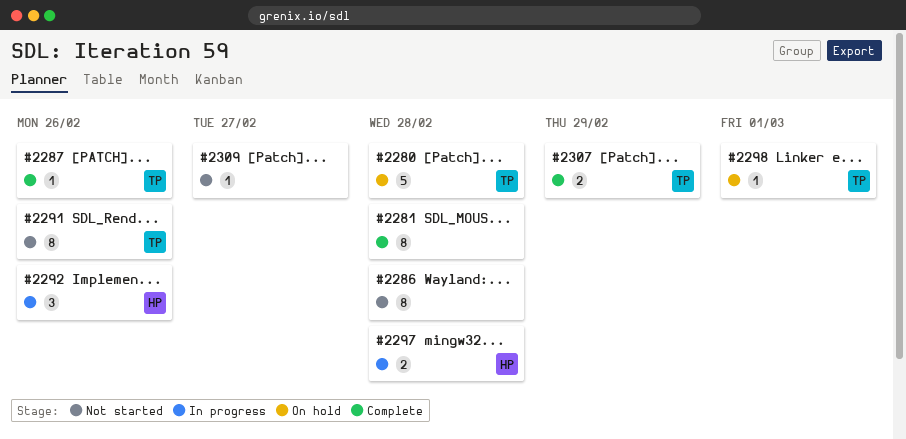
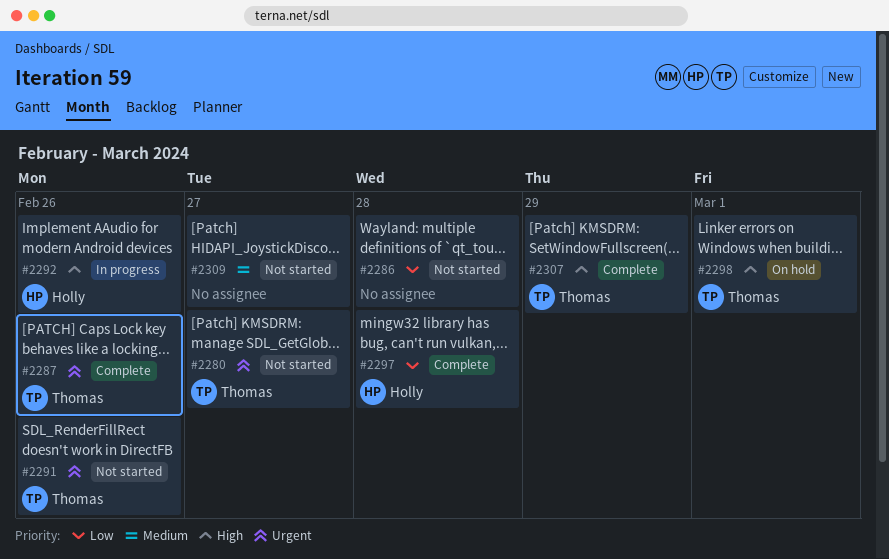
#2280, status: On hold -> Not started
#2280, due: Feb 28 -> Feb 27
#2281: present -> none
#2297, status: In progress -> Complete

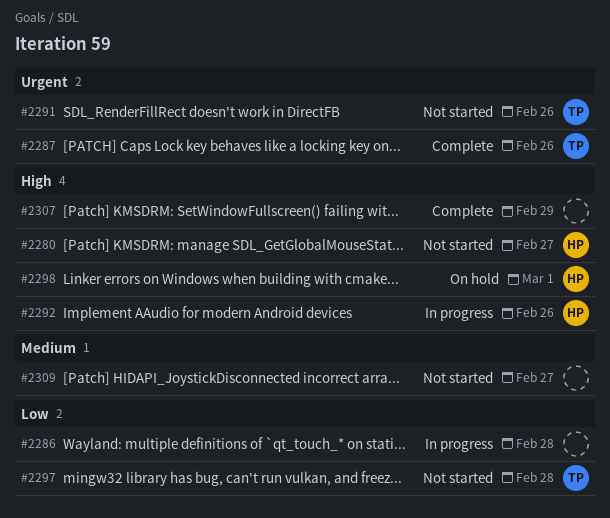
#2280, owner: Thomas -> Holly
#2280, priority: Urgent -> High
#2286, status: Not started -> In progress
#2297, status: Complete -> Not started
#2297, owner: Holly -> Thomas
#2298, owner: Thomas -> Holly
#2307, owner: Thomas -> none

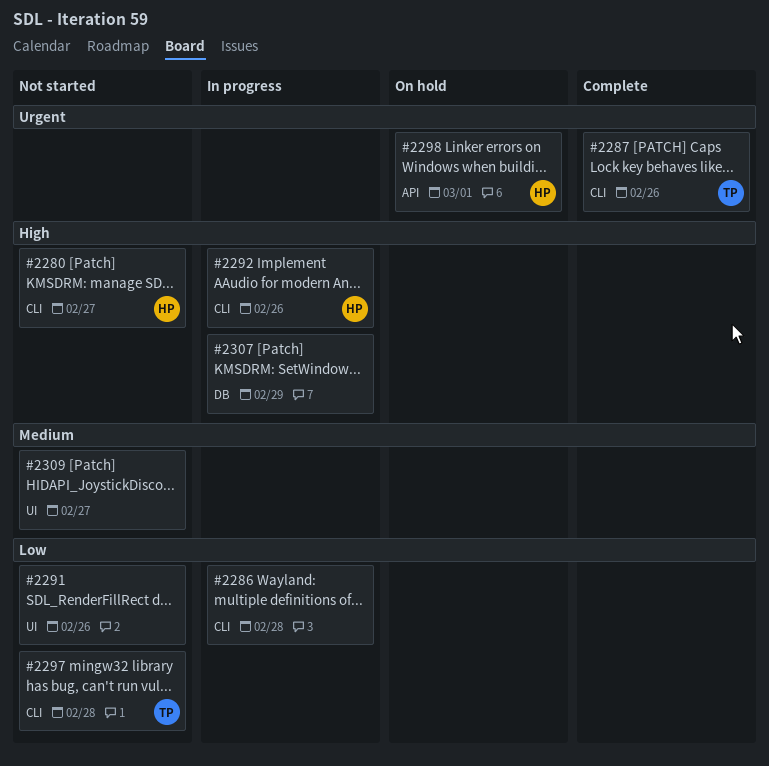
#2291, owner: TP -> none
#2291, priority: Urgent -> Low
#2298, priority: High -> Urgent
#2307, status: Complete -> In progress

